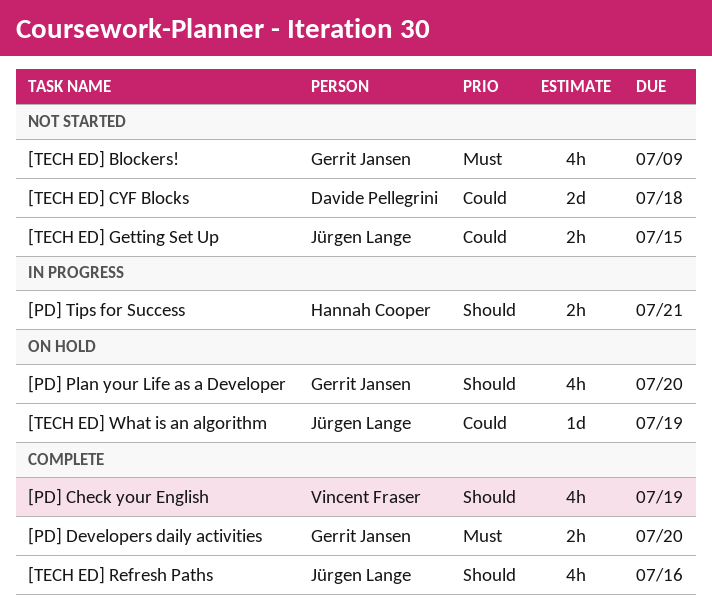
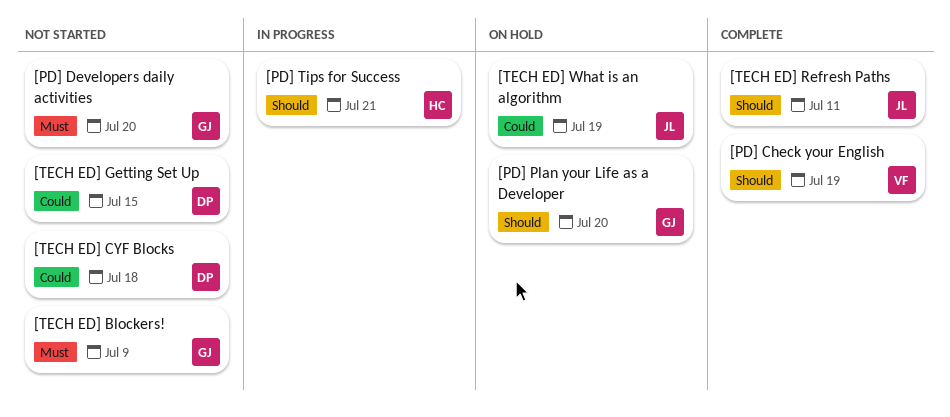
[PD] Developers daily activities, status: Complete -> Not started
[TECH ED] Getting Set Up, owner: Jürgen Lange -> Davide Pellegrini
[TECH ED] Refresh Paths, due: Jul 16 -> Jul 11

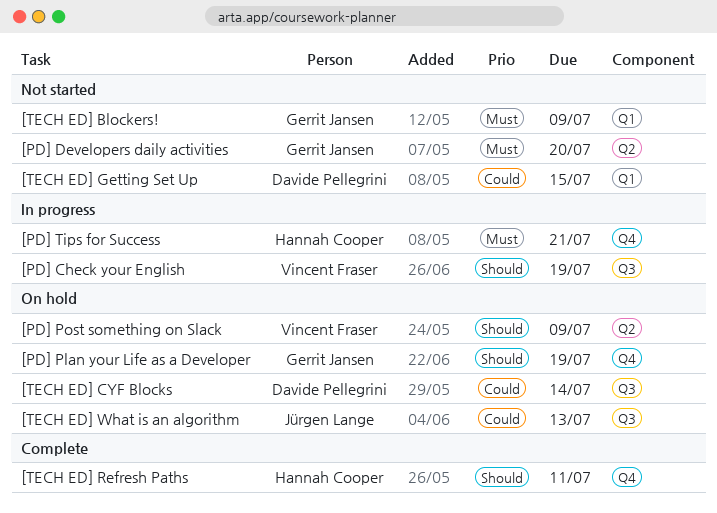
[PD] Check your English, status: Complete -> In progress
[PD] Plan your Life as a Developer, due: Jul 20 -> Jul 19
[PD] Post something on Slack: none -> present
[PD] Tips for Success, priority: Should -> Must
[TECH ED] CYF Blocks, status: Not started -> On hold
[TECH ED] CYF Blocks, due: Jul 18 -> Jul 14
[TECH ED] Refresh Paths, owner: Jürgen Lange -> Hannah Cooper
[TECH ED] What is an algorithm, due: Jul 19 -> Jul 13

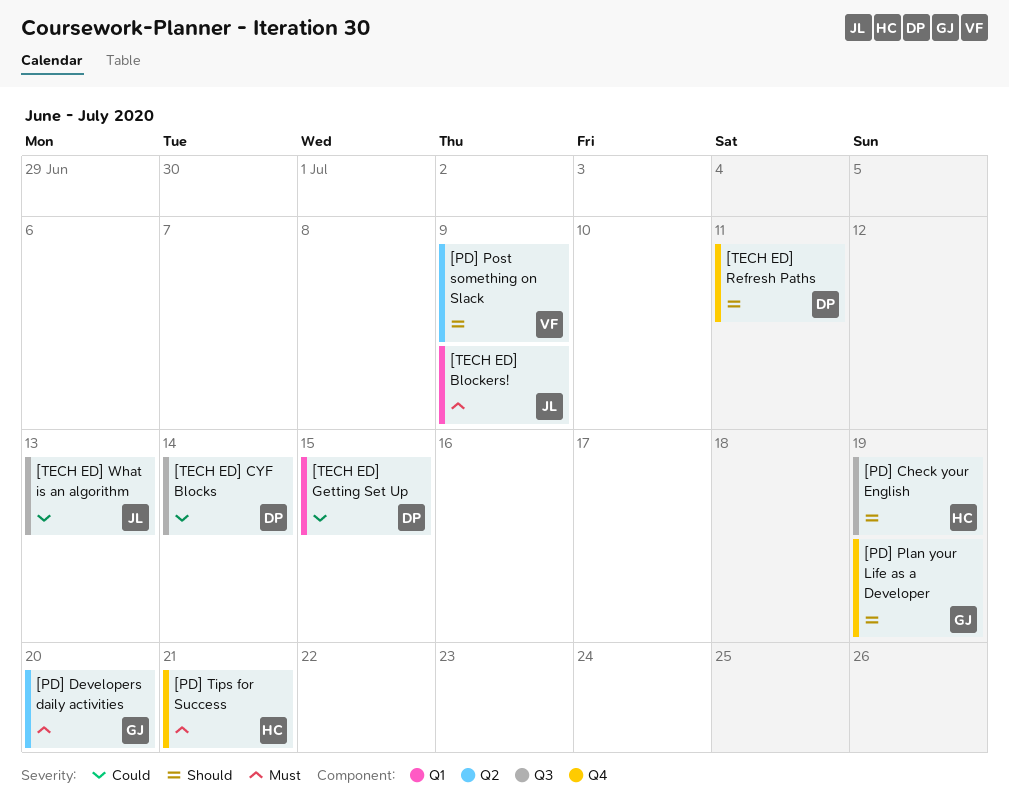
[PD] Check your English, owner: Vincent Fraser -> Hannah Cooper
[TECH ED] Blockers!, owner: Gerrit Jansen -> Jürgen Lange
[TECH ED] Refresh Paths, owner: Hannah Cooper -> Davide Pellegrini

